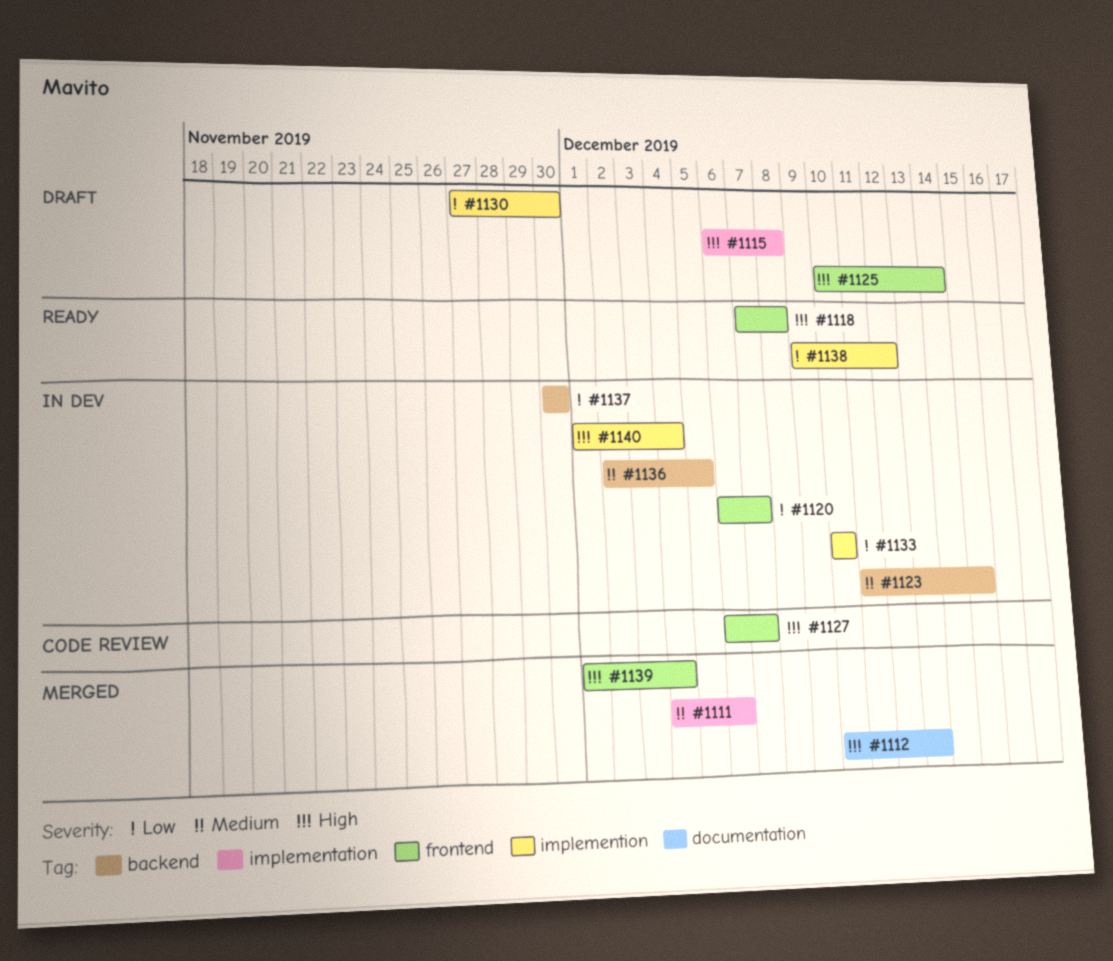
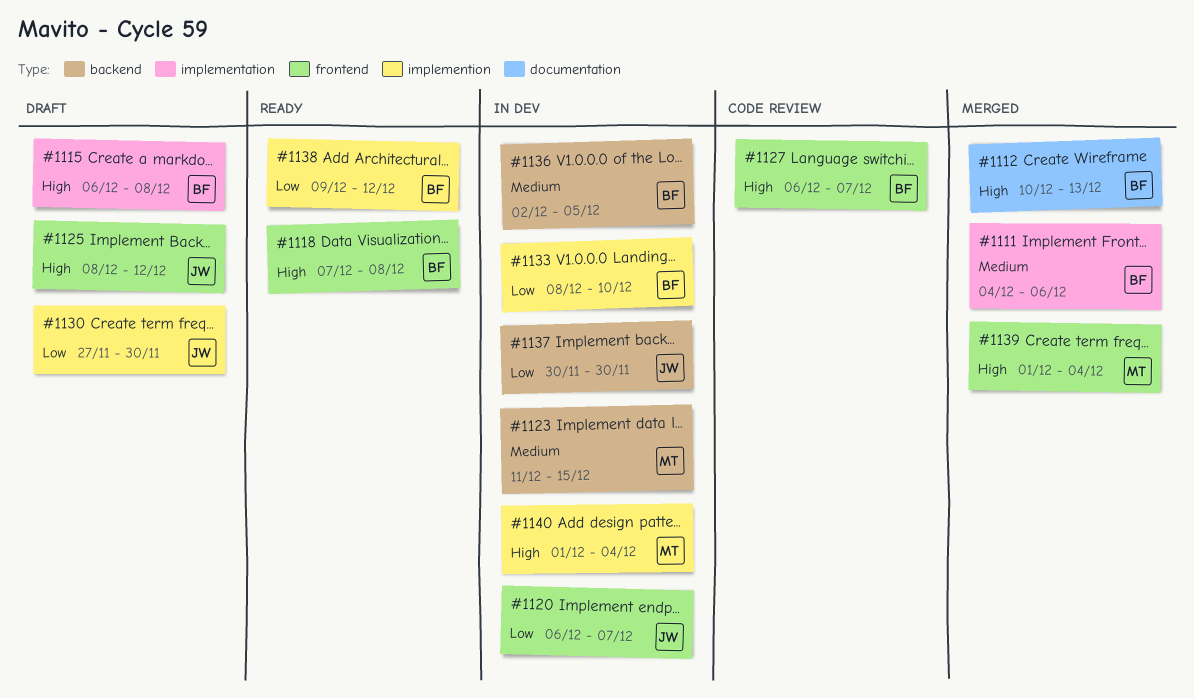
#1125, start: Dec 10 -> Dec 8
#1125, due: Dec 14 -> Dec 12
#1133, start: Dec 10 -> Dec 8

